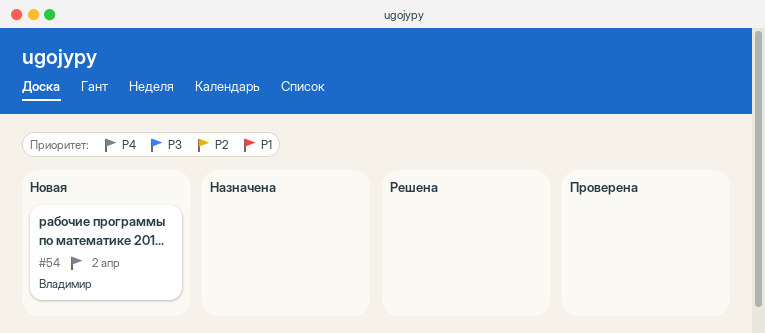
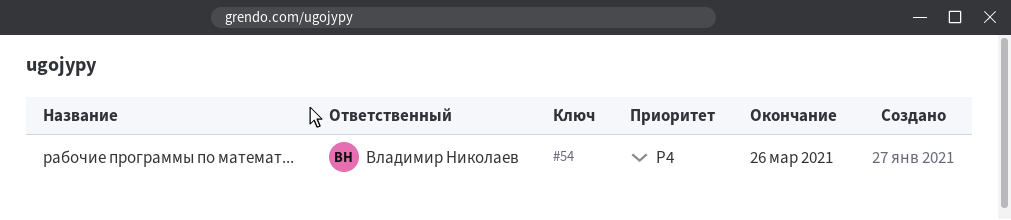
#54, due: Apr 2 -> Mar 26

